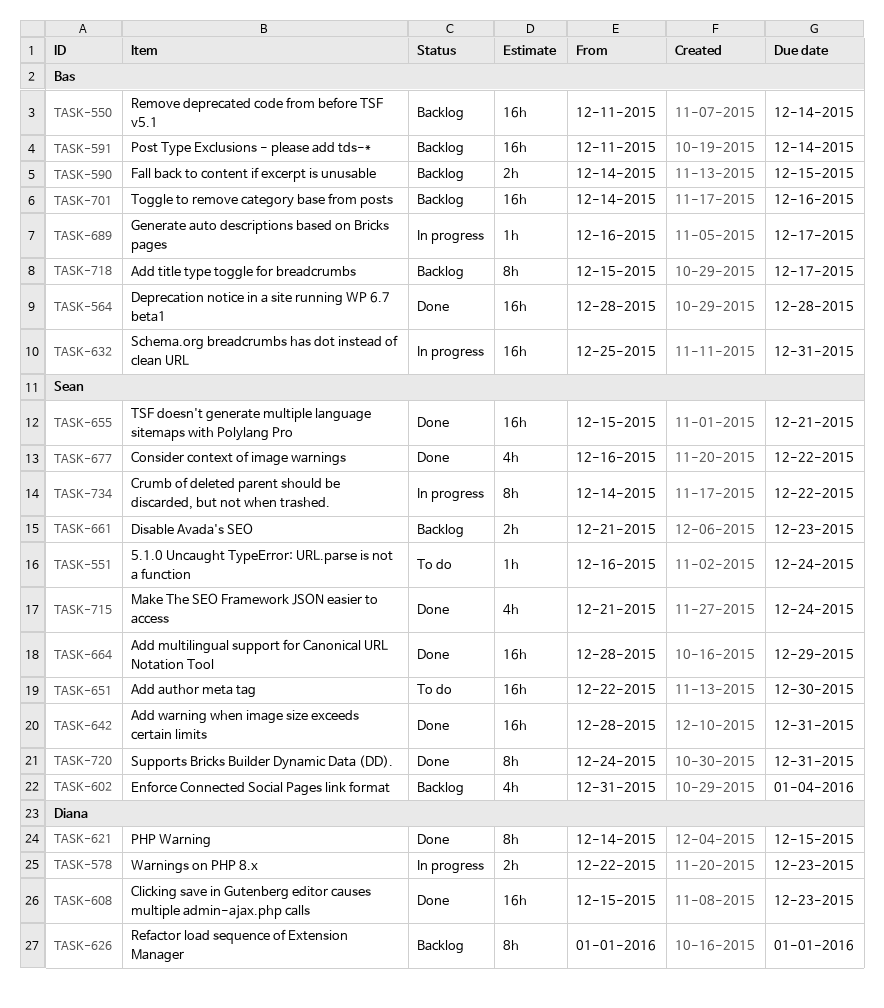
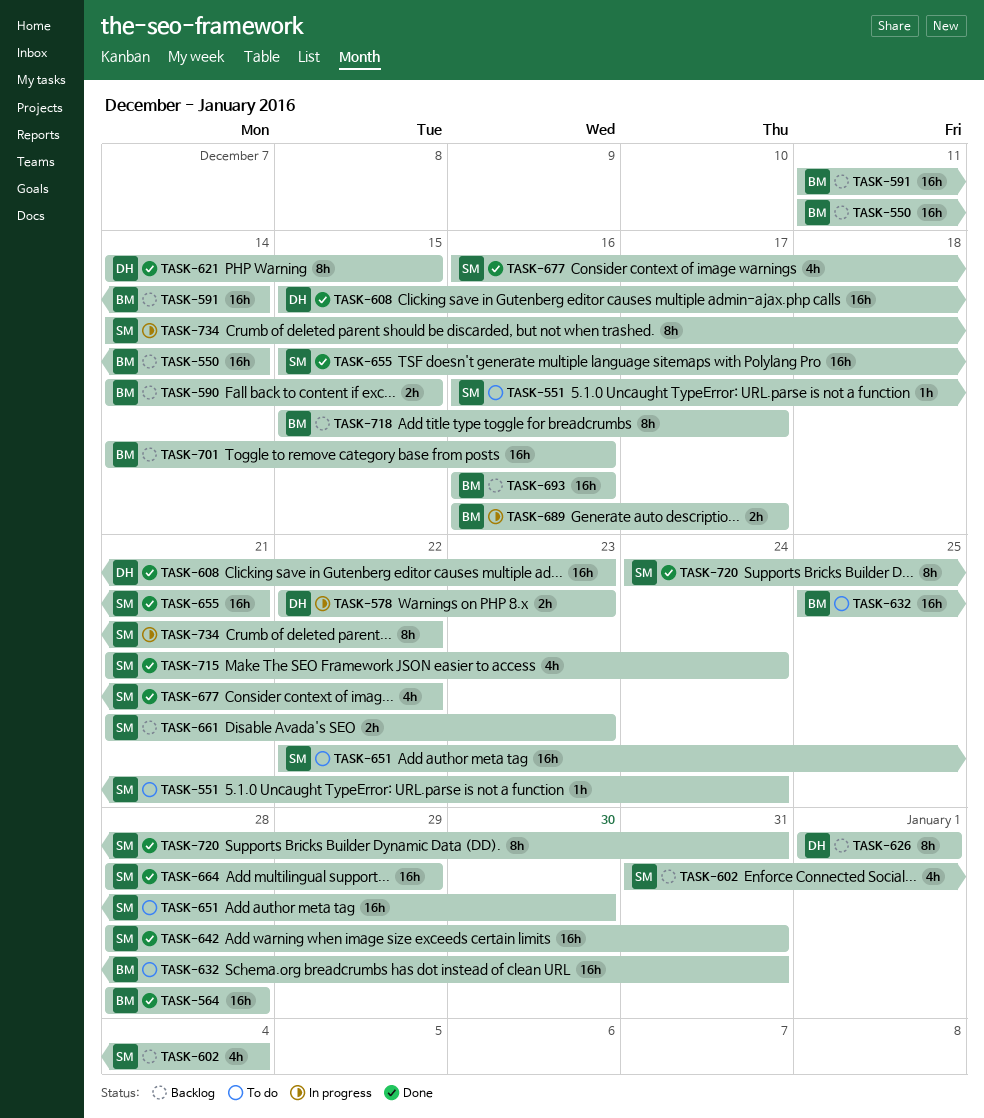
TASK-632, status: In progress -> To do
TASK-689, estimate: 1h -> 2h
TASK-693: none -> present

